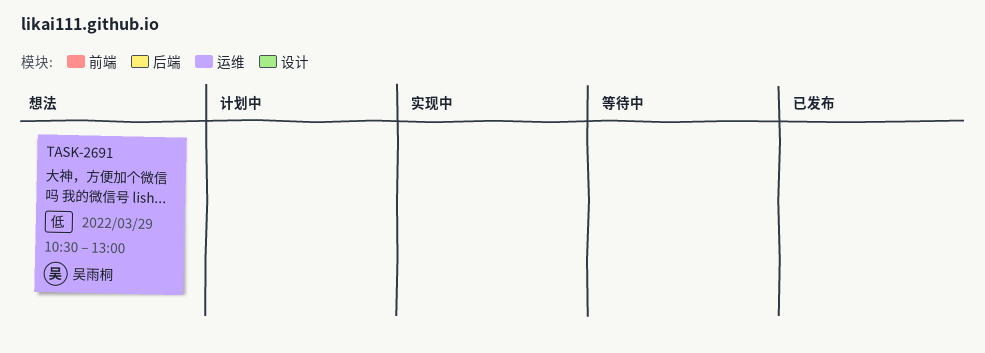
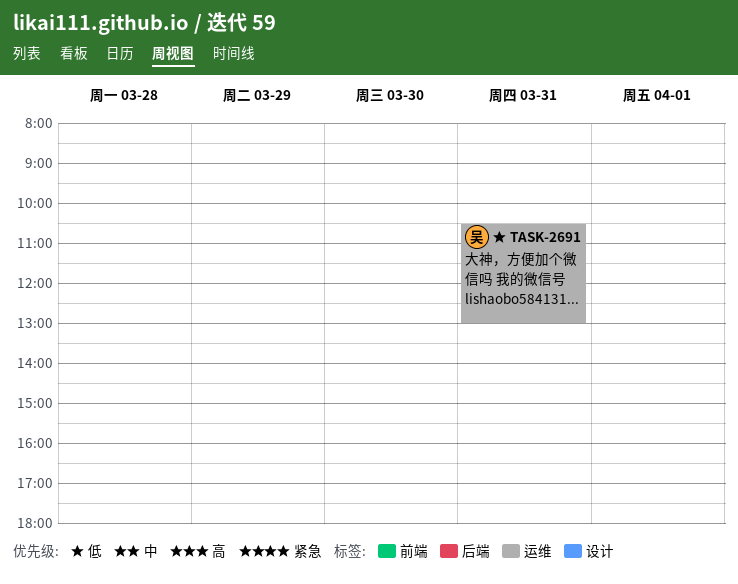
TASK-2691, day: Mar 29 -> Mar 31

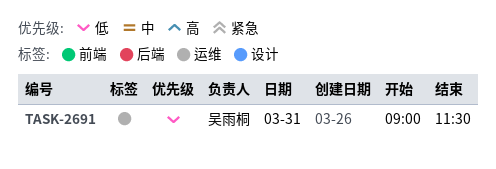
TASK-2691, begins: 10:30 -> 09:00
TASK-2691, ends: 13:00 -> 11:30

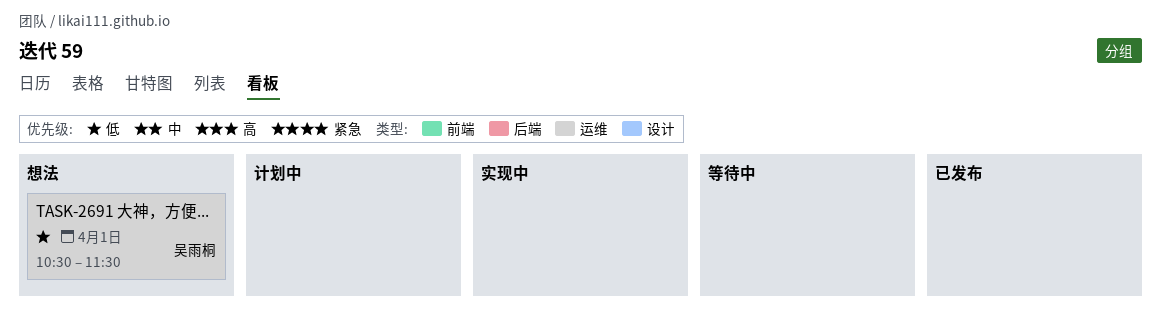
TASK-2691, day: Mar 31 -> Apr 1
TASK-2691, begins: 09:00 -> 10:30

